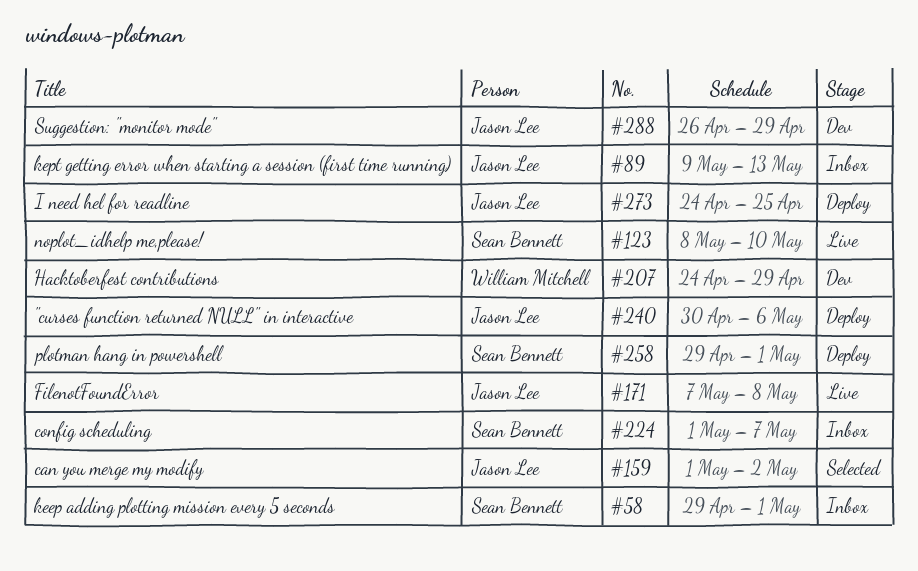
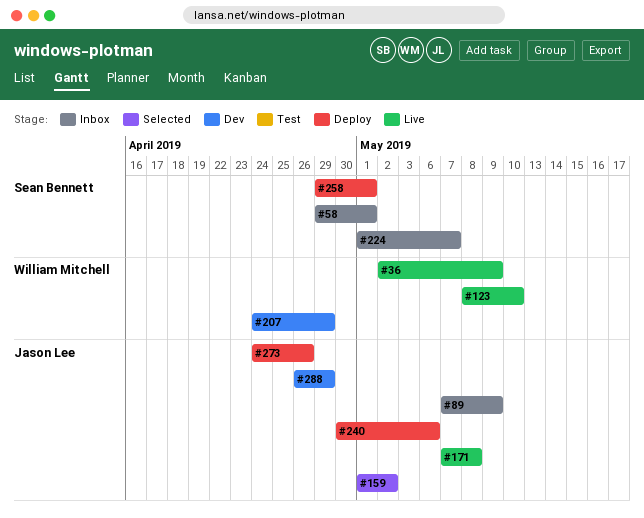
#36: none -> present
#89, start: May 9 -> May 7
#89, due: May 13 -> May 9
#123, owner: Sean Bennett -> William Mitchell
#273, due: Apr 25 -> Apr 26

